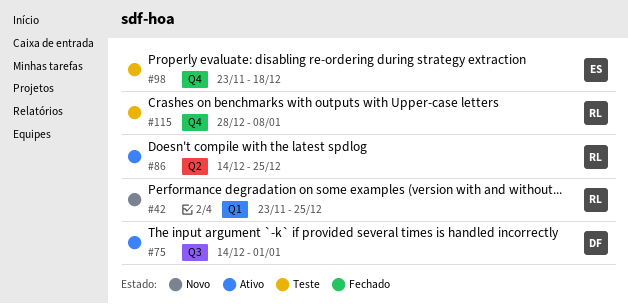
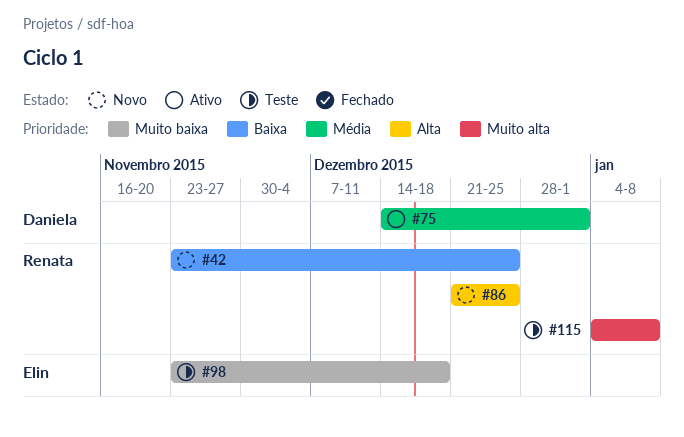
#86, status: Ativo -> Novo
#86, start: Dec 14 -> Dec 21
#115, start: Dec 28 -> Jan 4

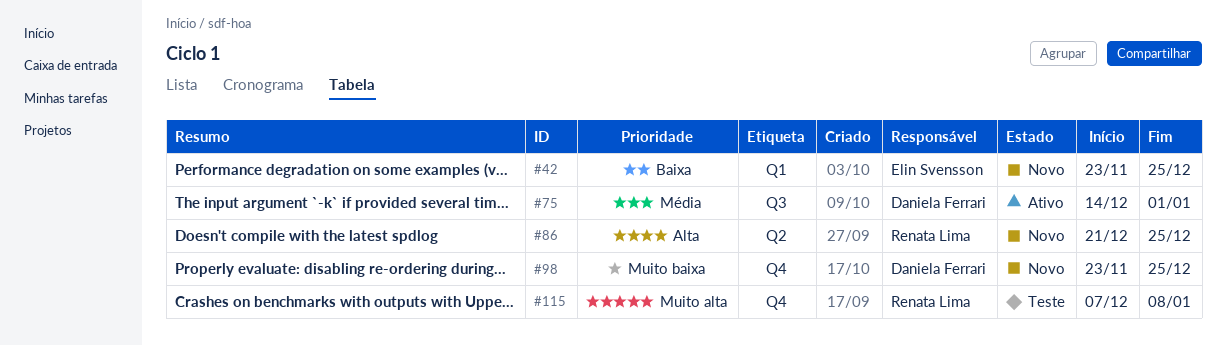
#42, owner: Renata Lima -> Elin Svensson
#98, status: Teste -> Novo
#98, owner: Elin Svensson -> Daniela Ferrari
#98, due: Dec 18 -> Dec 25
#115, start: Jan 4 -> Dec 7

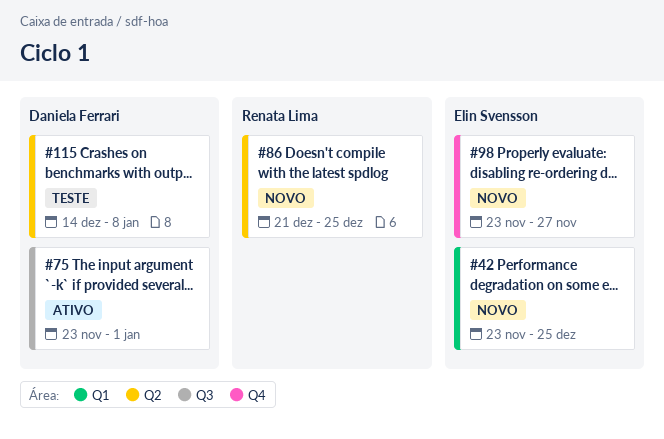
#75, start: Dec 14 -> Nov 23
#98, owner: Daniela Ferrari -> Elin Svensson
#98, due: Dec 25 -> Nov 27
#115, owner: Renata Lima -> Daniela Ferrari
#115, label: Q4 -> Q2
#115, start: Dec 7 -> Dec 14

